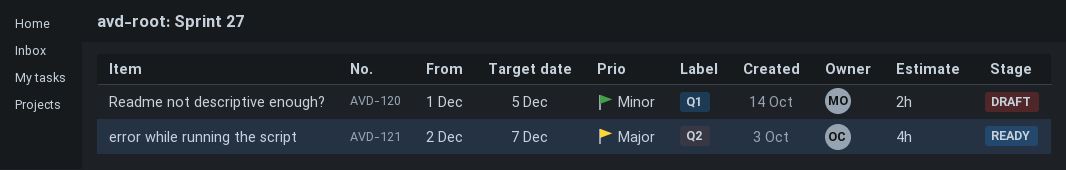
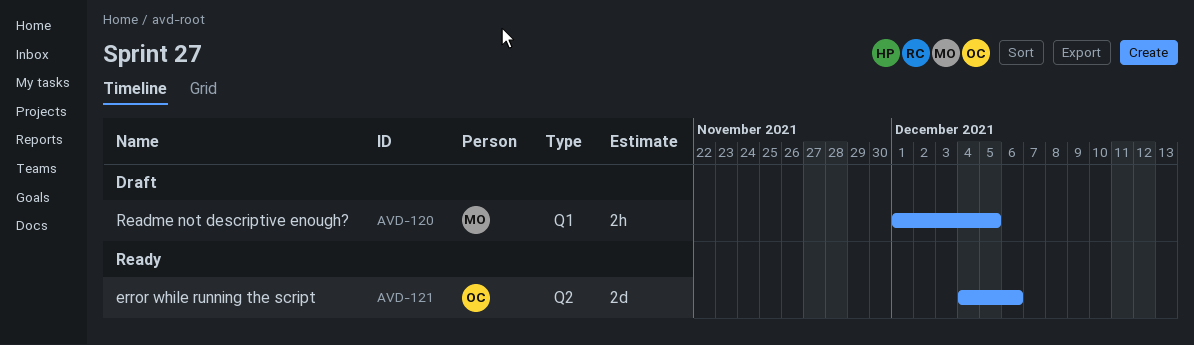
AVD-121, estimate: 4h -> 2d
AVD-121, start: Dec 2 -> Dec 4
AVD-121, due: Dec 7 -> Dec 6

